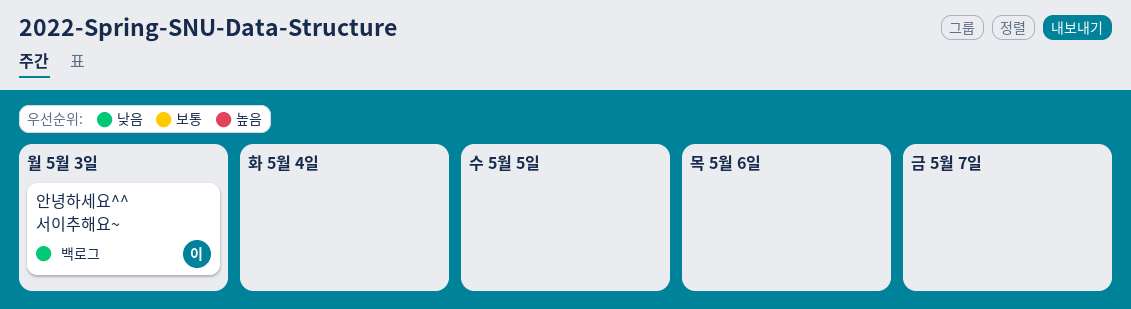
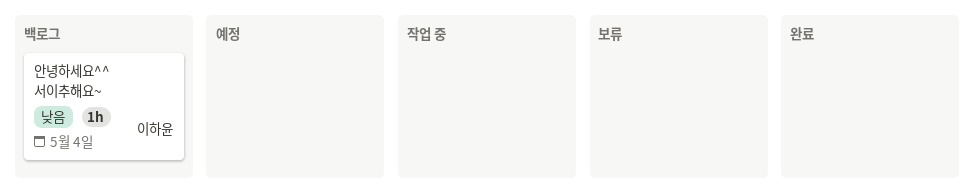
안녕하세요^^ 서이추해요~, due: May 3 -> May 4

